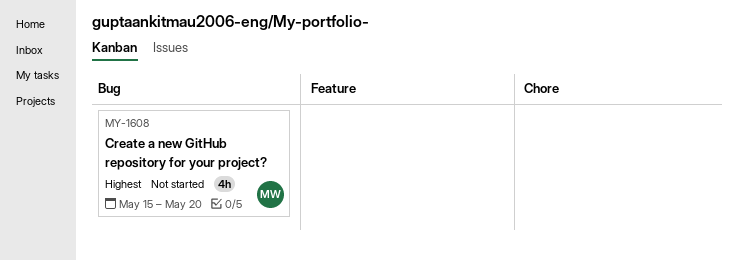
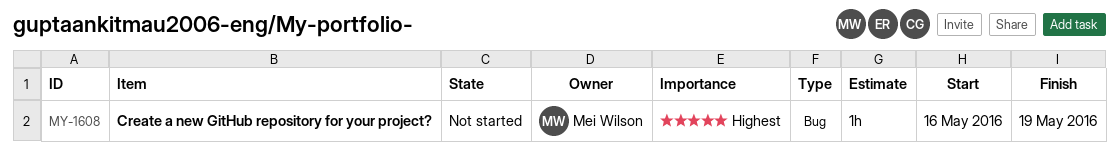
MY-1608, estimate: 4h -> 1h
MY-1608, start: May 15 -> May 16
MY-1608, due: May 20 -> May 19

